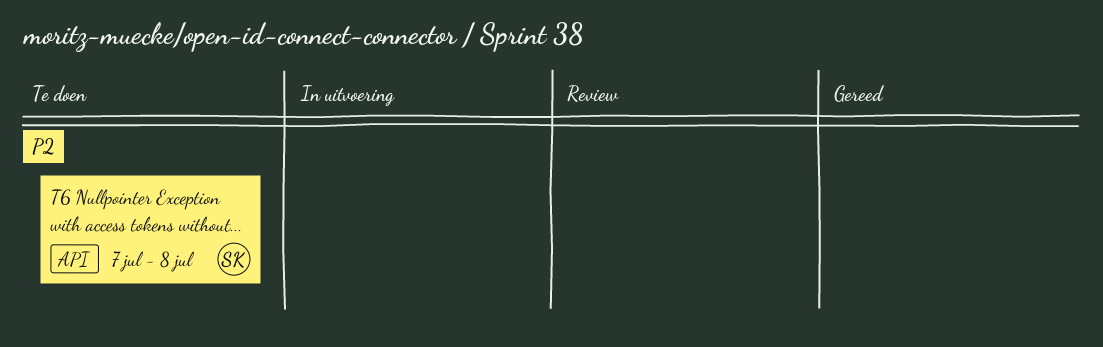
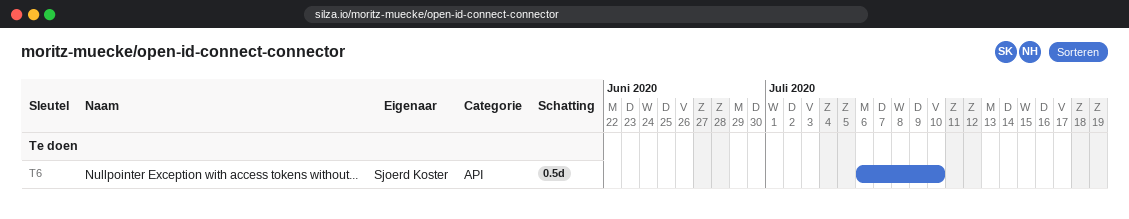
T6, start: Jul 7 -> Jul 6
T6, due: Jul 8 -> Jul 10

